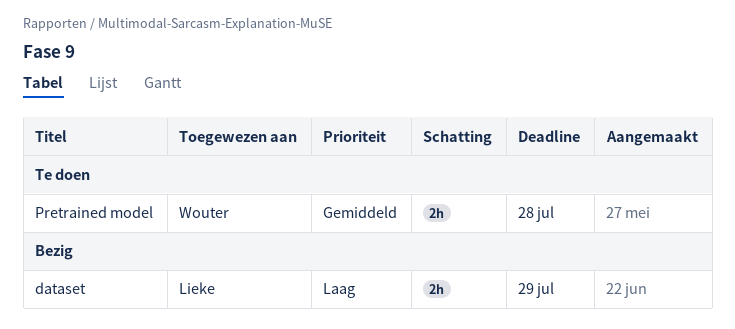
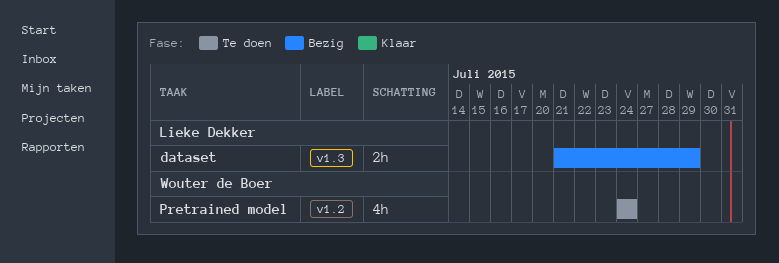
Pretrained model, estimate: 2h -> 4h
Pretrained model, due: Jul 28 -> Jul 24

